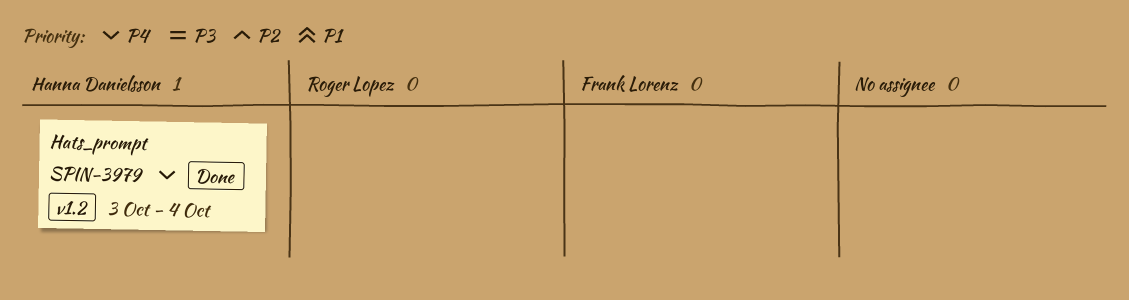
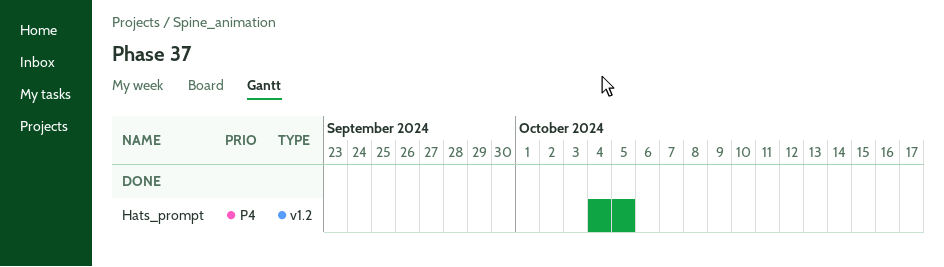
Hats_prompt, start: Oct 3 -> Oct 4
Hats_prompt, due: Oct 4 -> Oct 5

